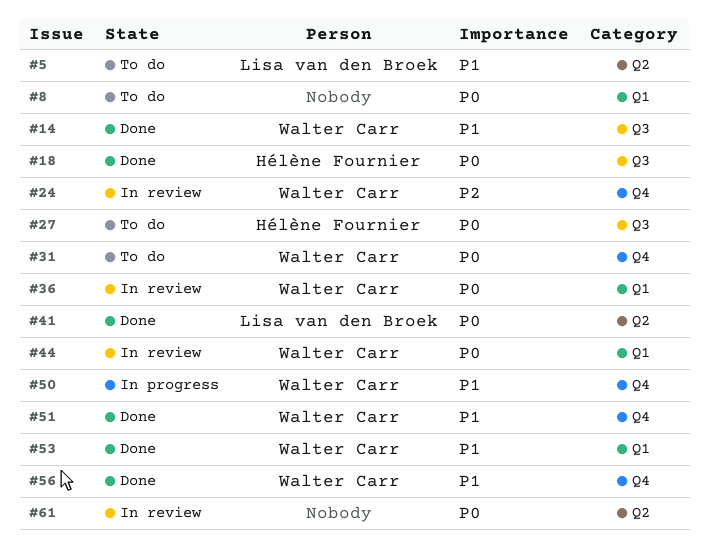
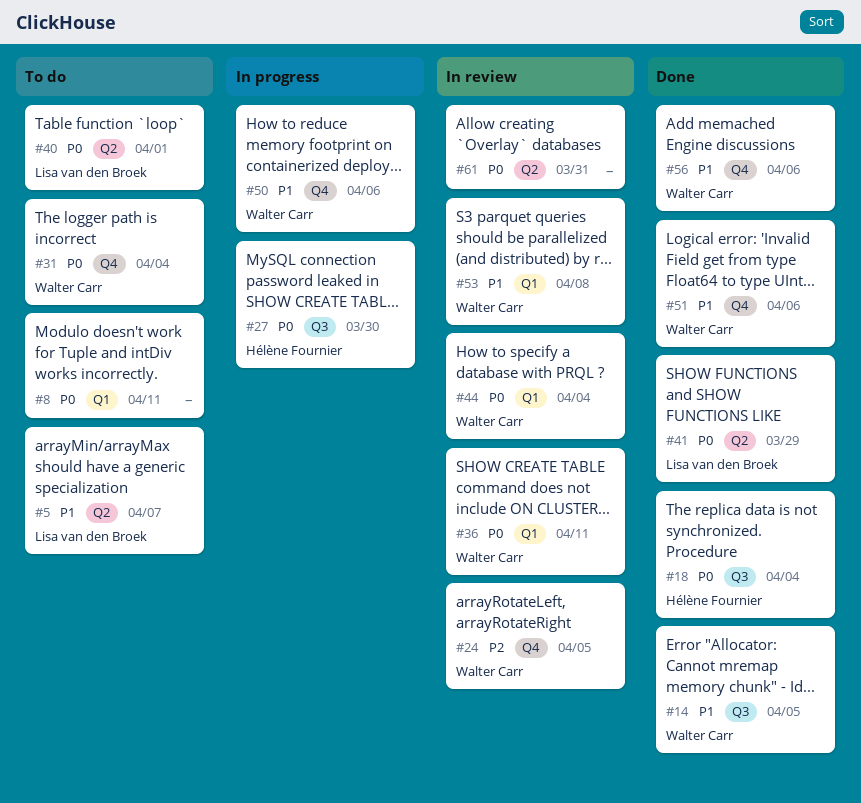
#27, status: To do -> In progress
#40: none -> present
#53, status: Done -> In review

